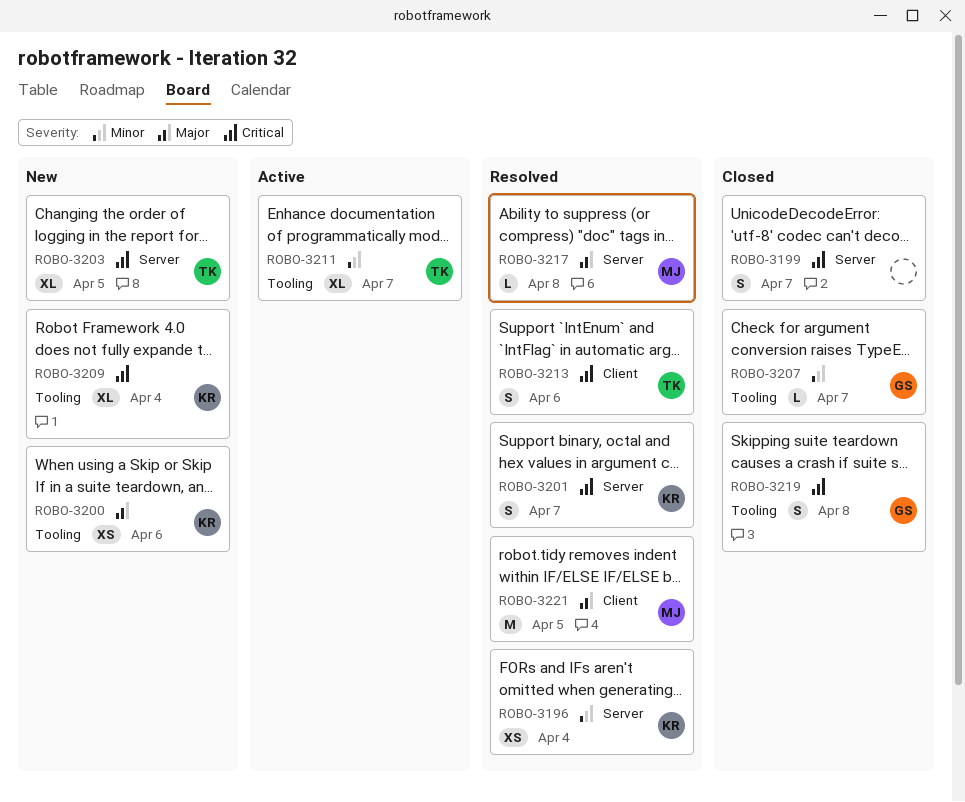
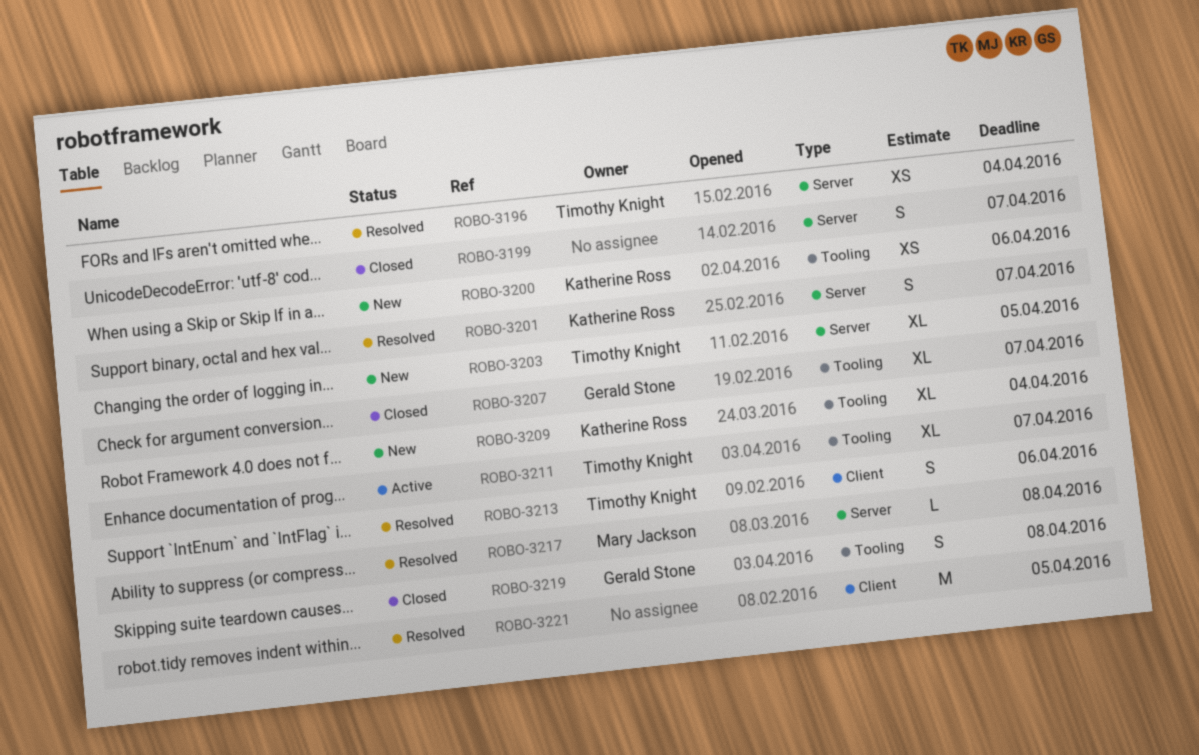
ROBO-3196, owner: Katherine Ross -> Timothy Knight
ROBO-3207, estimate: L -> XL
ROBO-3221, owner: Mary Jackson -> none

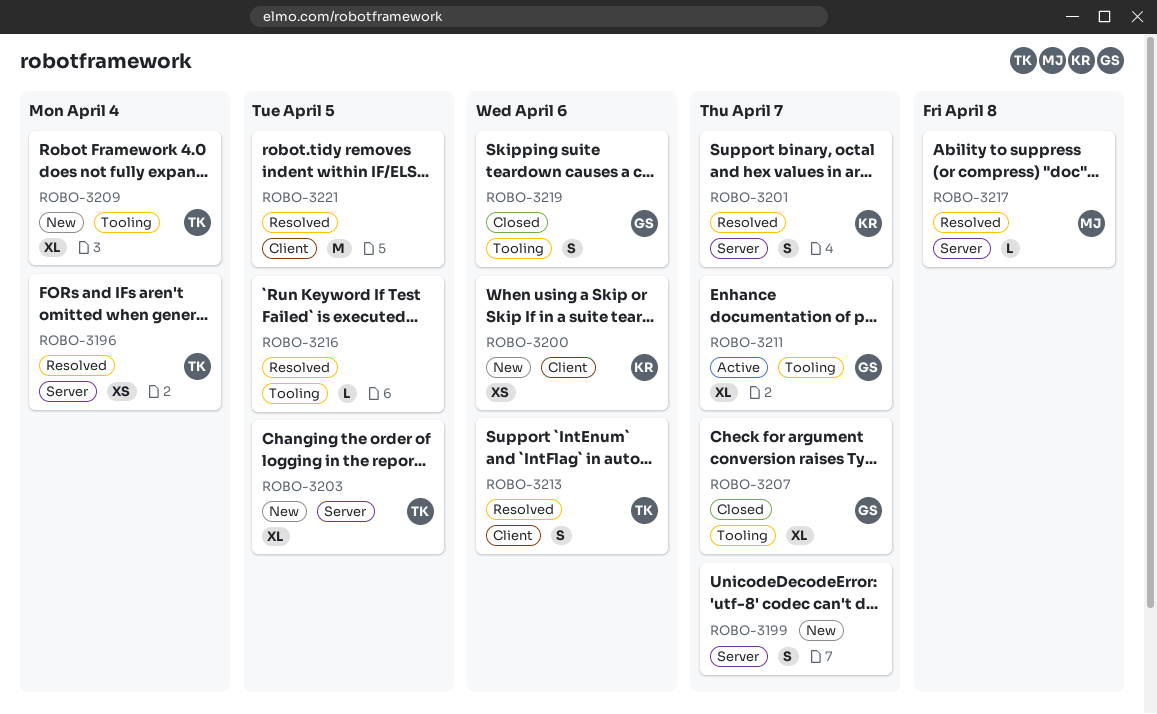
ROBO-3199, status: Closed -> New
ROBO-3200, label: Tooling -> Client
ROBO-3209, owner: Katherine Ross -> Timothy Knight
ROBO-3211, owner: Timothy Knight -> Gerald Stone
ROBO-3216: none -> present
ROBO-3219, due: Apr 8 -> Apr 6

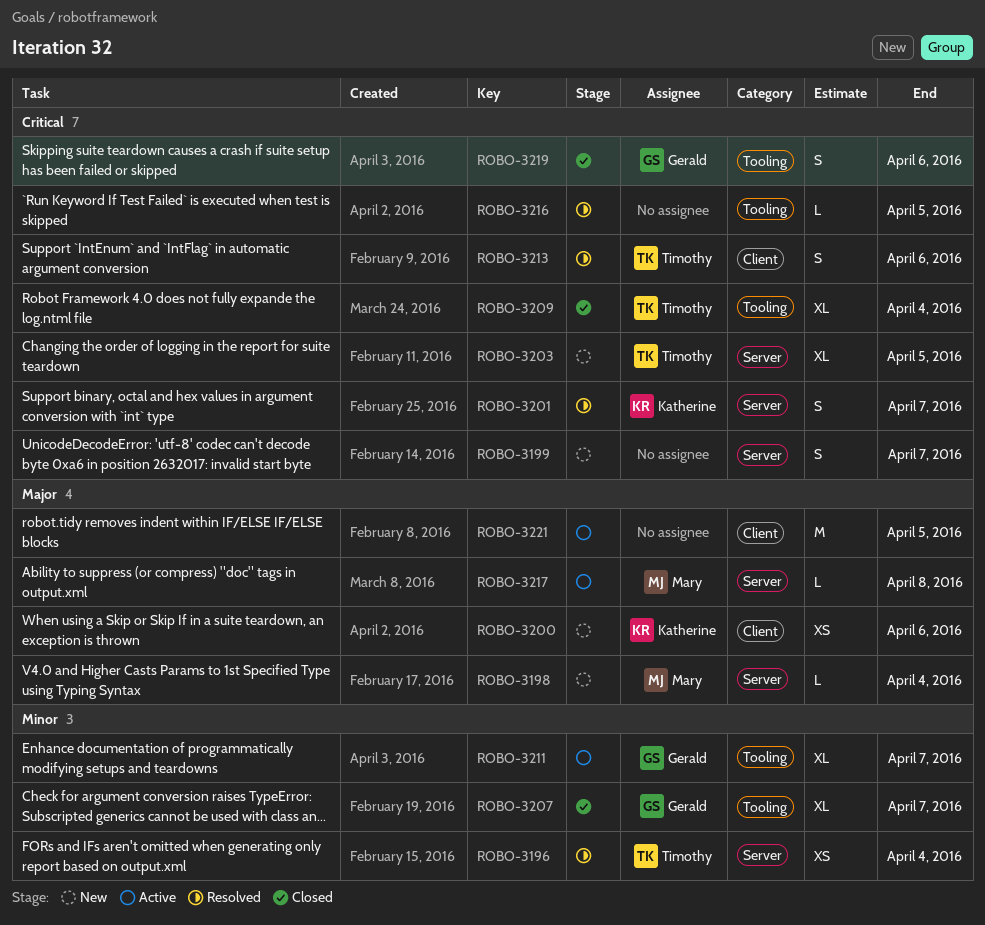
ROBO-3198: none -> present
ROBO-3209, status: New -> Closed
ROBO-3217, status: Resolved -> Active
ROBO-3221, status: Resolved -> Active

